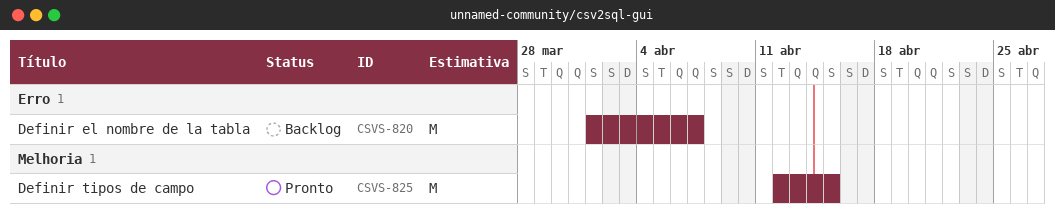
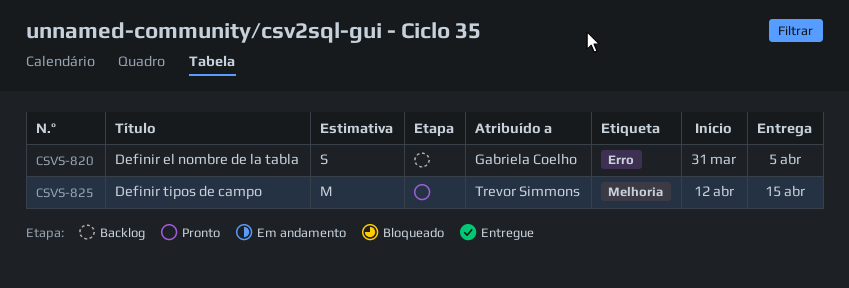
CSVS-820, estimate: M -> S
CSVS-820, start: Apr 1 -> Mar 31
CSVS-820, due: Apr 7 -> Apr 5

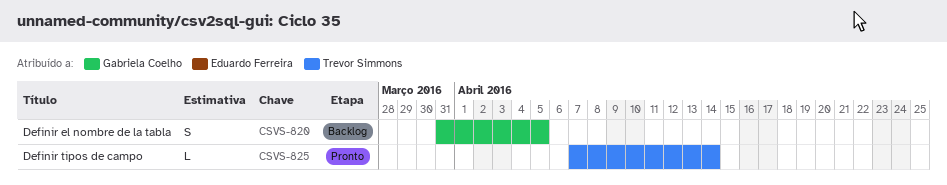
CSVS-825, estimate: M -> L
CSVS-825, start: Apr 12 -> Apr 7
CSVS-825, due: Apr 15 -> Apr 14

